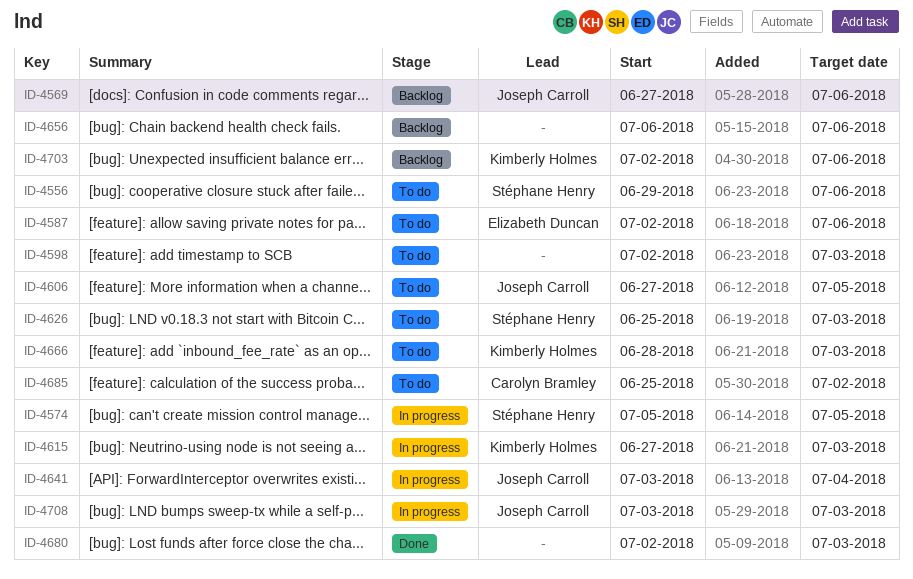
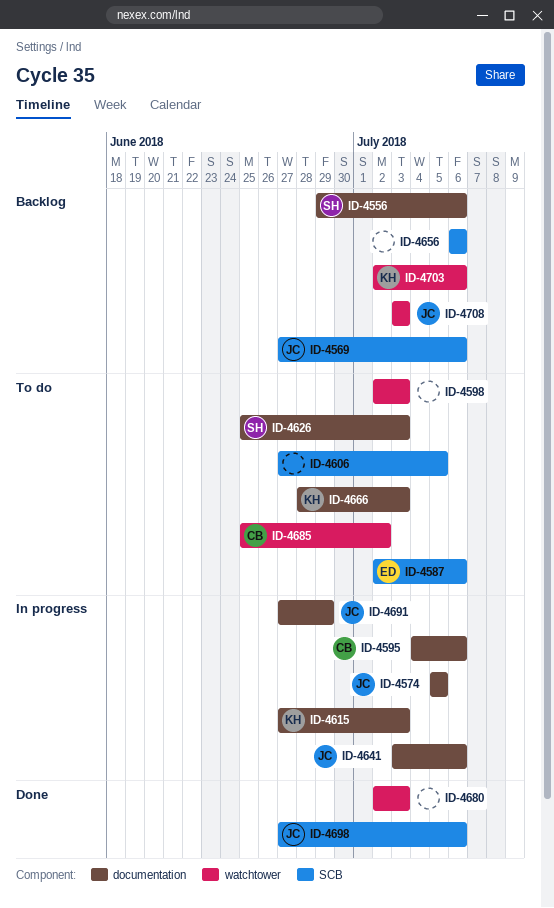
ID-4556, status: To do -> Backlog
ID-4574, owner: Stéphane Henry -> Joseph Carroll
ID-4595: none -> present
ID-4606, owner: Joseph Carroll -> none
ID-4641, due: Jul 4 -> Jul 6
ID-4691: none -> present
ID-4698: none -> present
ID-4708, status: In progress -> Backlog

